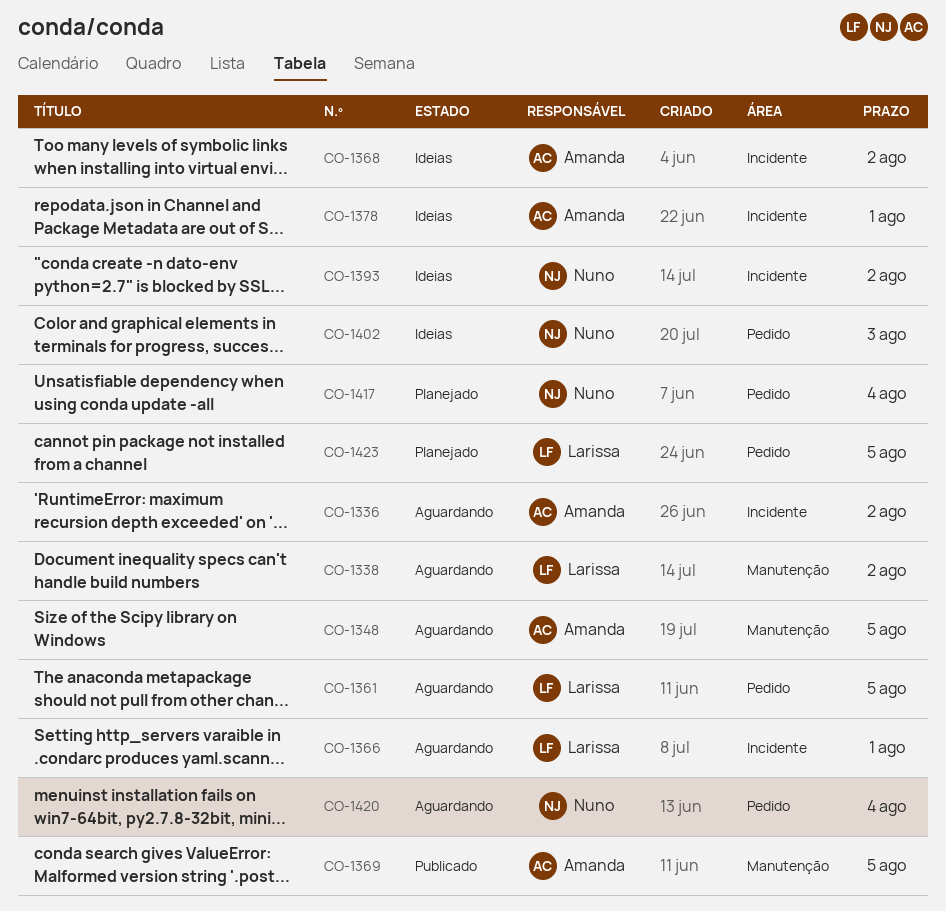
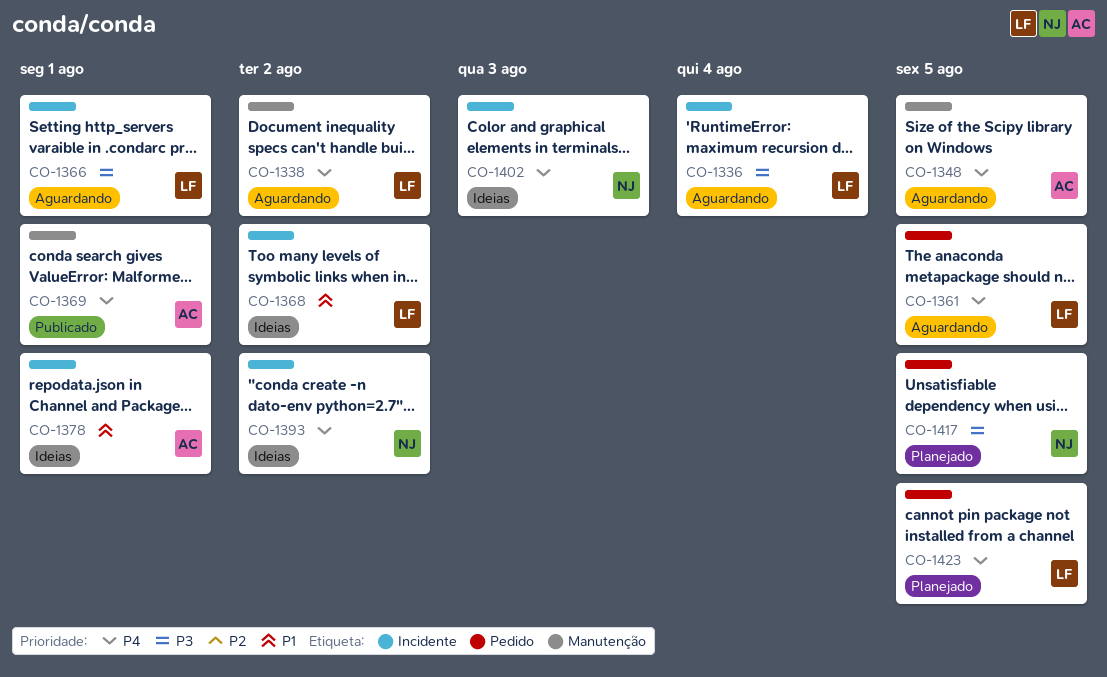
CO-1336, owner: Amanda -> Larissa
CO-1336, due: Aug 2 -> Aug 4
CO-1368, owner: Amanda -> Larissa
CO-1369, due: Aug 5 -> Aug 1
CO-1402, label: Pedido -> Incidente
CO-1417, due: Aug 4 -> Aug 5
CO-1420: present -> none

